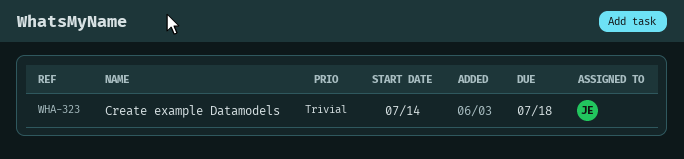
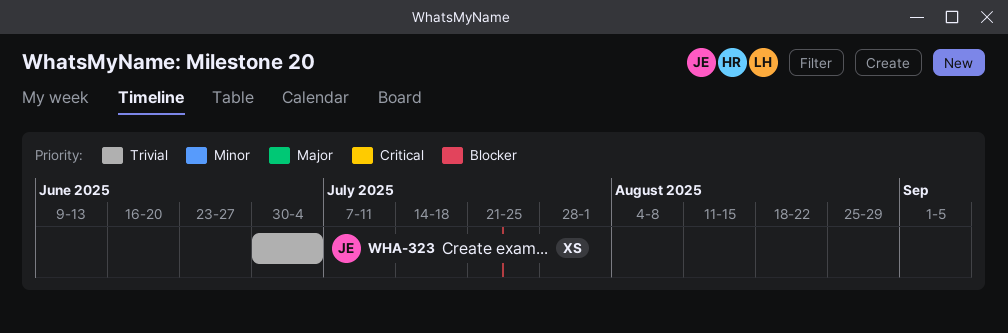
WHA-323, start: Jul 14 -> Jun 30
WHA-323, due: Jul 18 -> Jul 4

